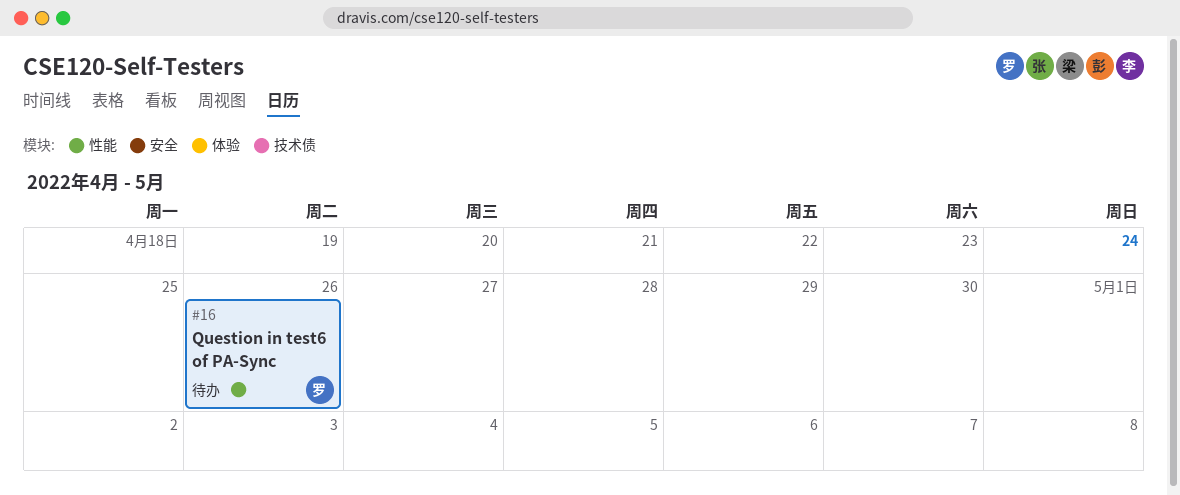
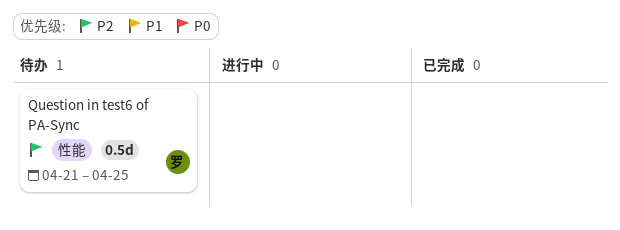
Question in test6 of PA-Sync, due: Apr 26 -> Apr 25

